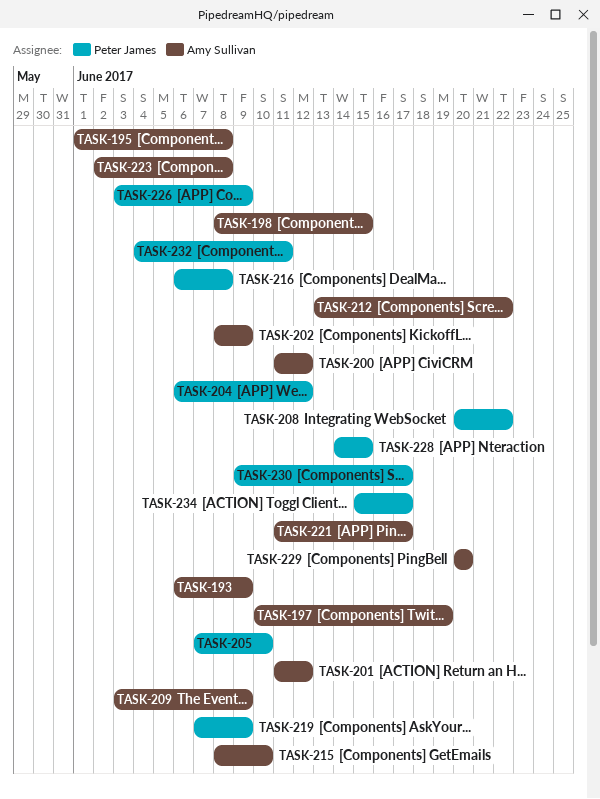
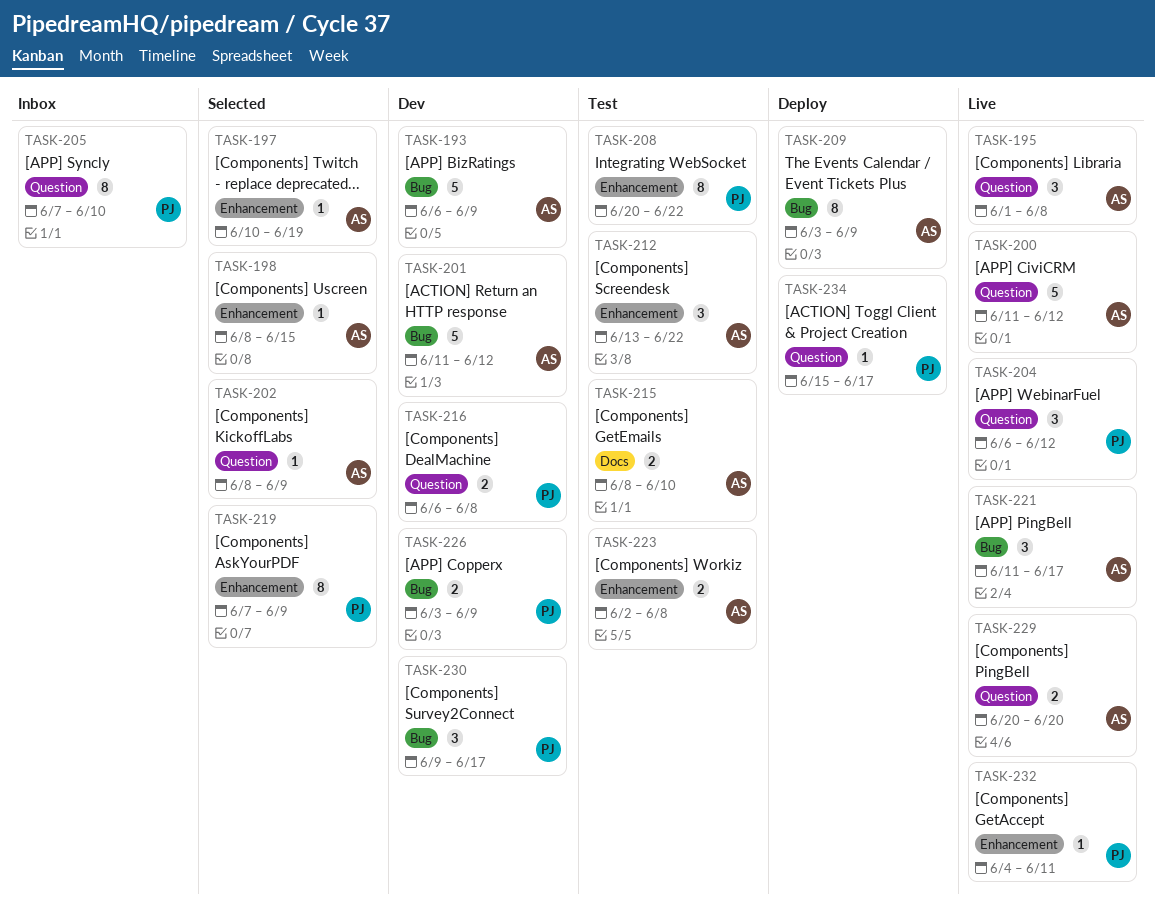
TASK-228: present -> none

